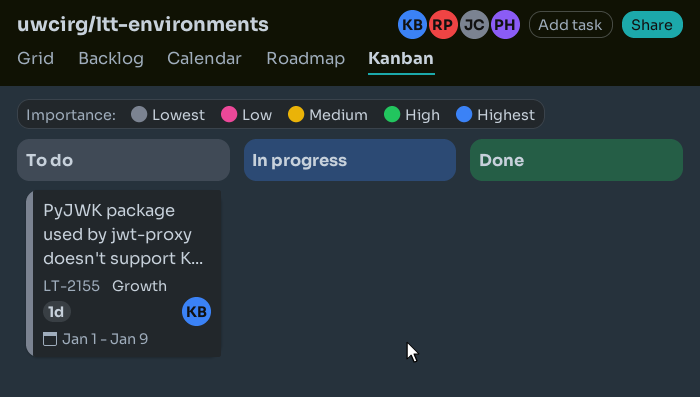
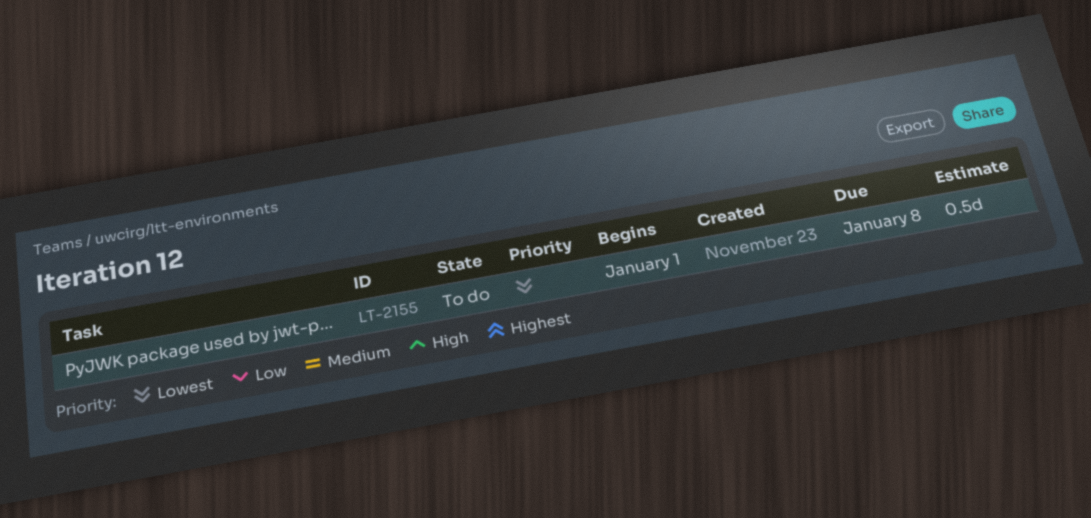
LT-2155, estimate: 1d -> 0.5d
LT-2155, due: Jan 9 -> Jan 8

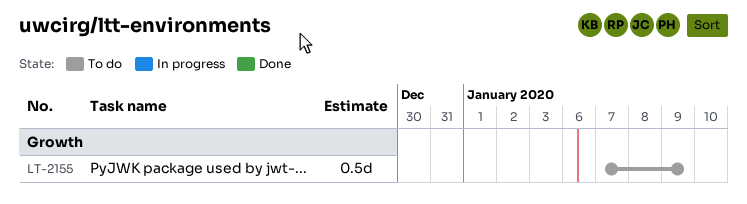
LT-2155, start: Jan 1 -> Jan 7
LT-2155, due: Jan 8 -> Jan 9

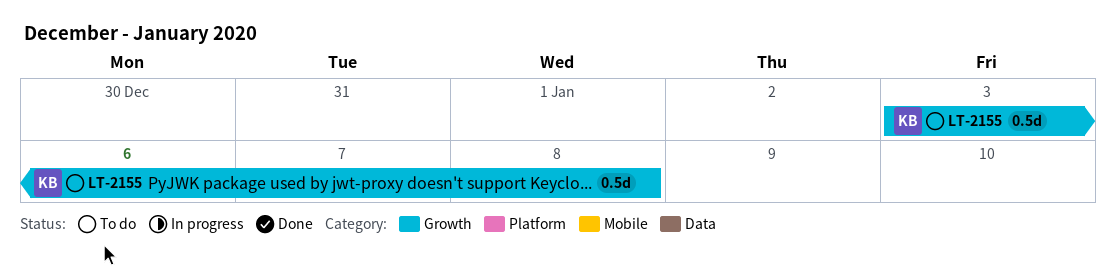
LT-2155, start: Jan 7 -> Jan 3
LT-2155, due: Jan 9 -> Jan 8

